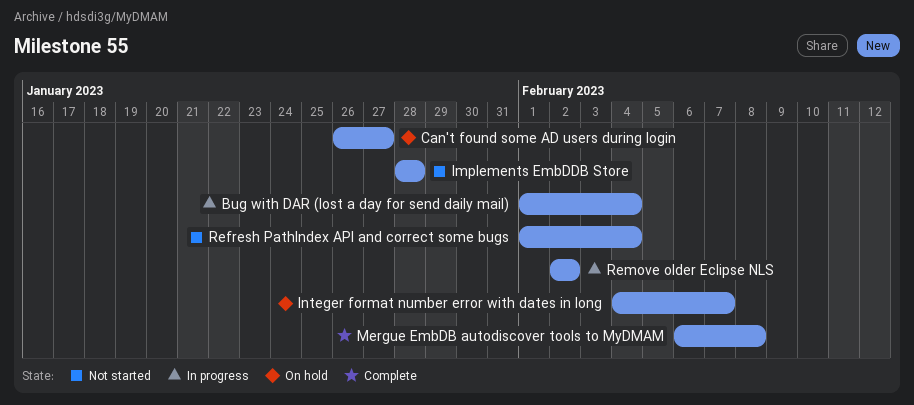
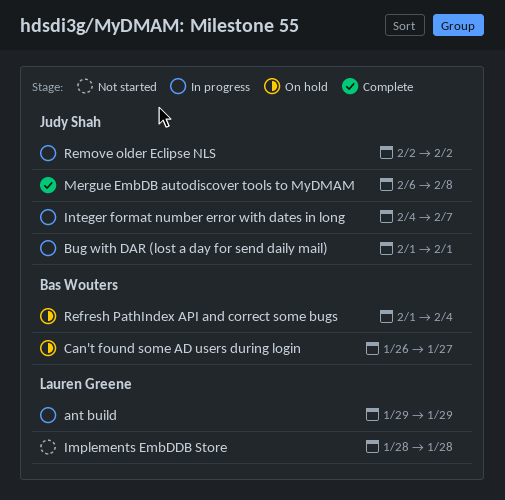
ant build: none -> present
Bug with DAR (lost a day for send daily mail), due: Feb 4 -> Feb 1
Integer format number error with dates in long, status: On hold -> In progress
Refresh PathIndex API and correct some bugs, status: Not started -> On hold

